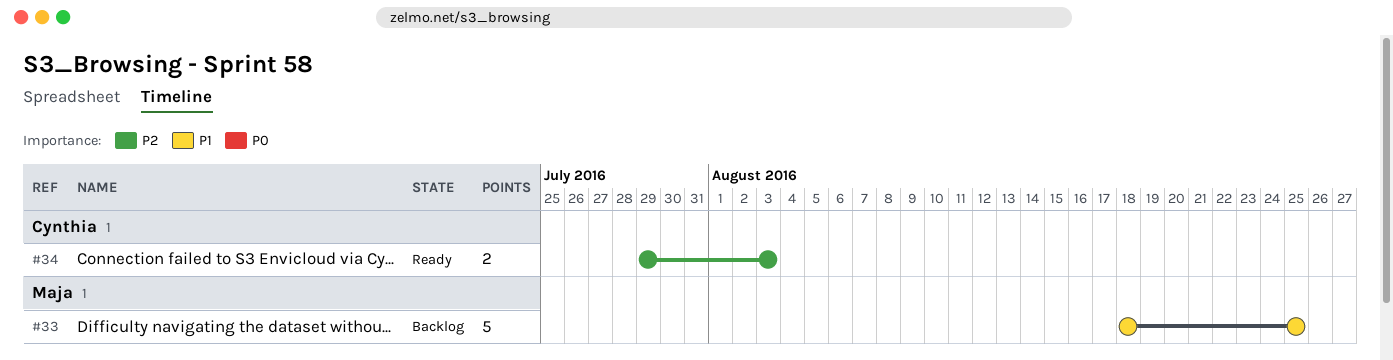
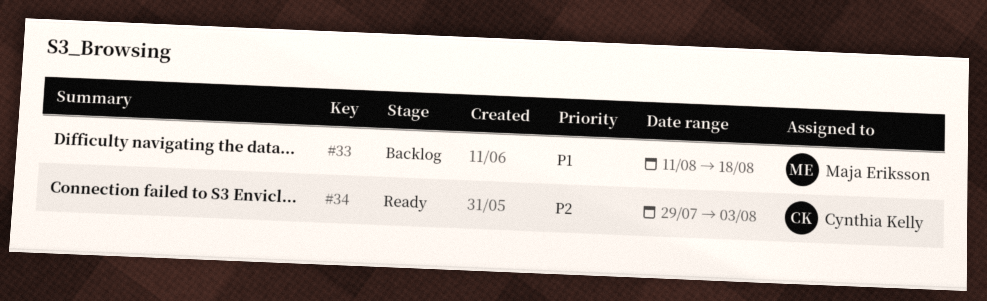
#33, start: Aug 18 -> Aug 11
#33, due: Aug 25 -> Aug 18

